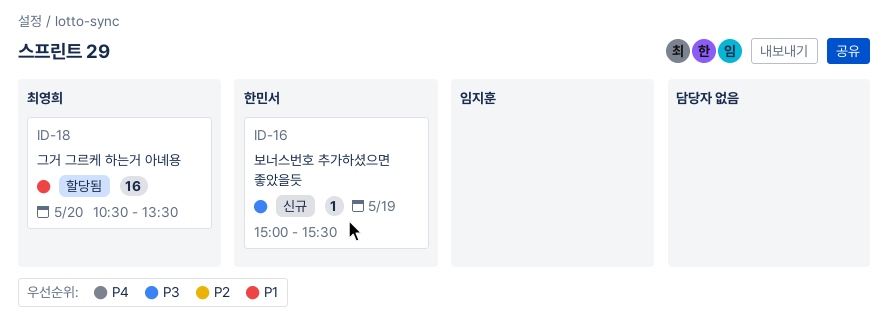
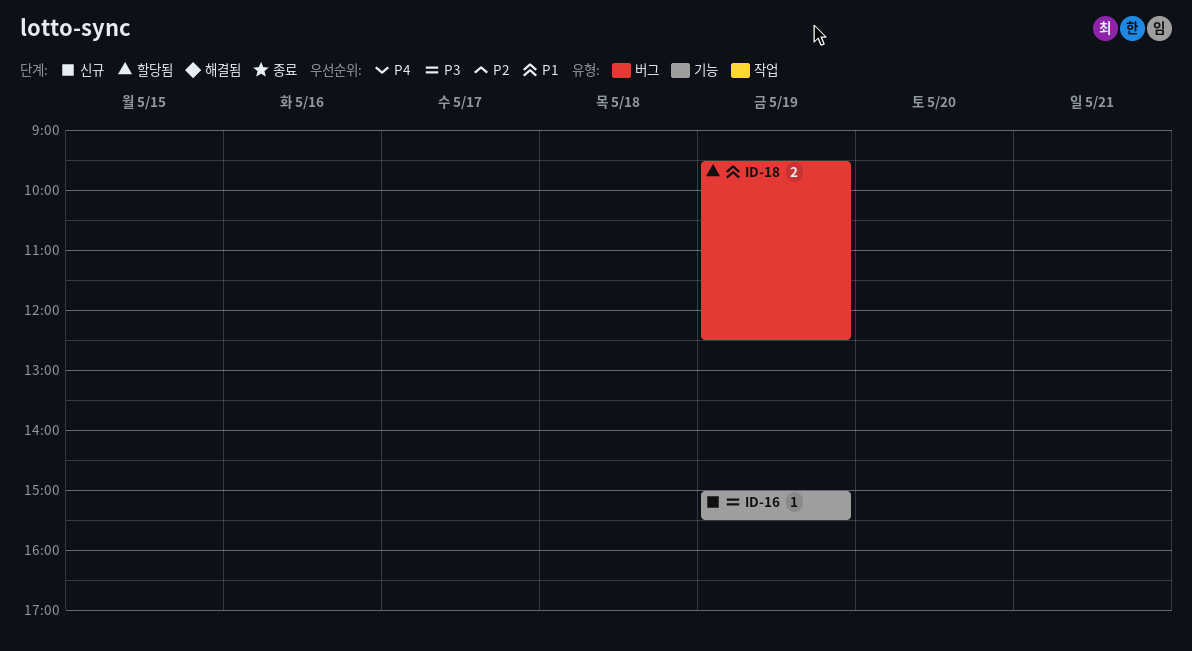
ID-18, estimate: 16 -> 2
ID-18, day: May 20 -> May 19
ID-18, begins: 10:30 -> 09:30
ID-18, ends: 13:30 -> 12:30

